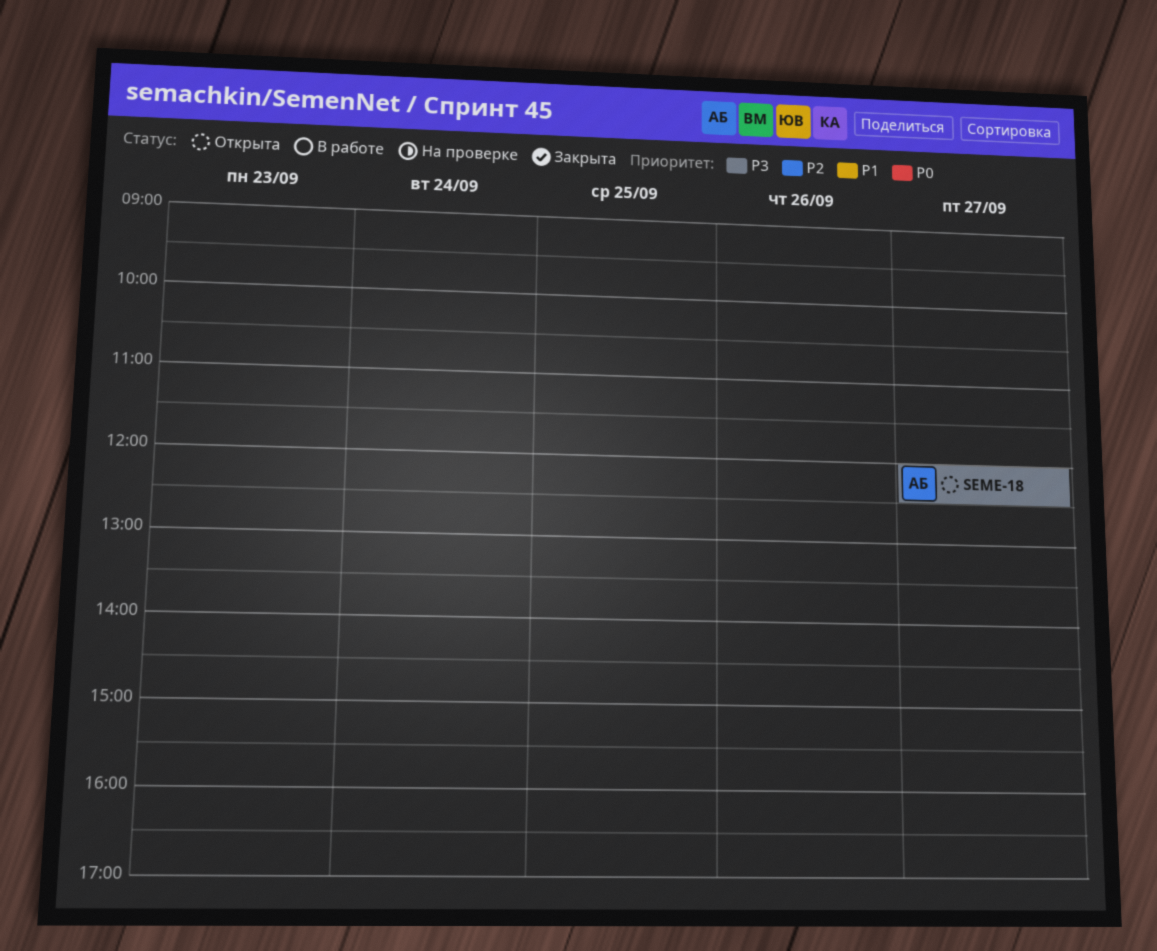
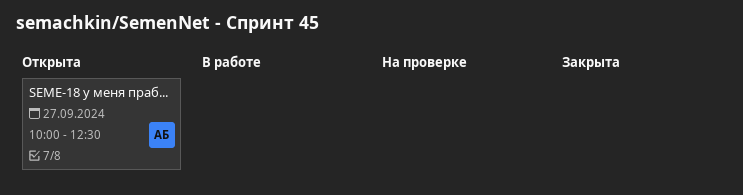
SEME-18, begins: 12:00 -> 10:00

